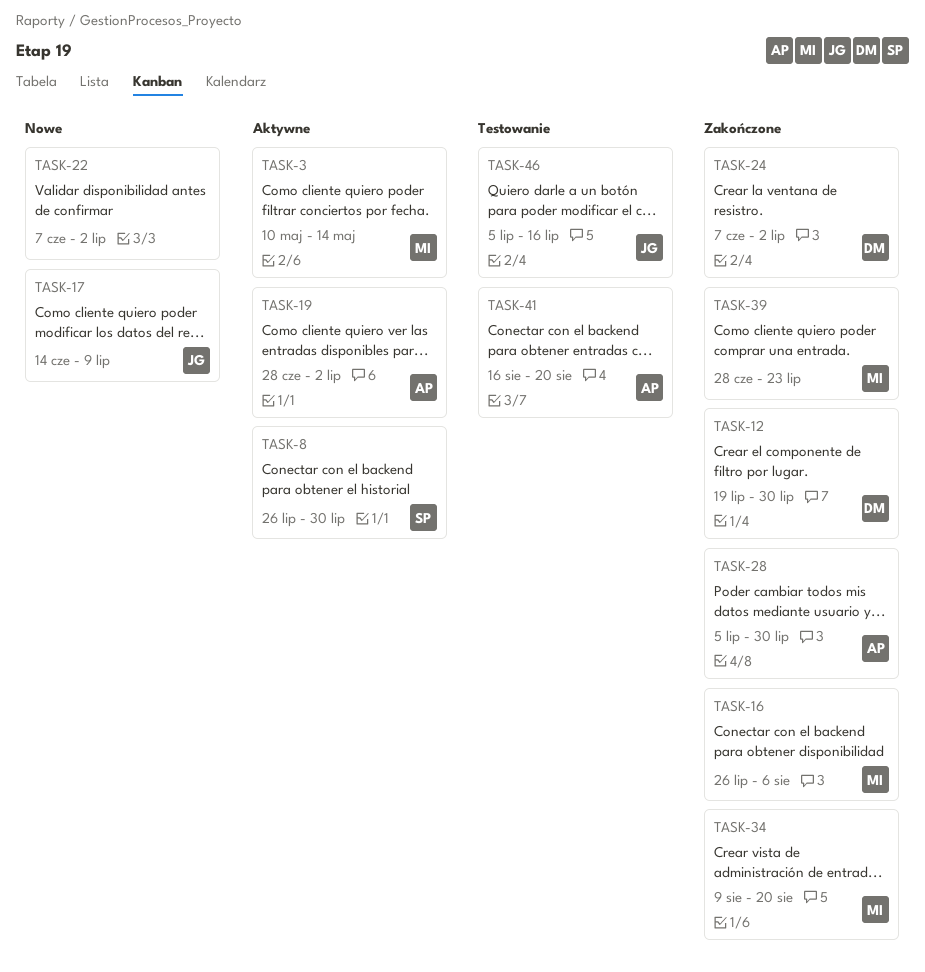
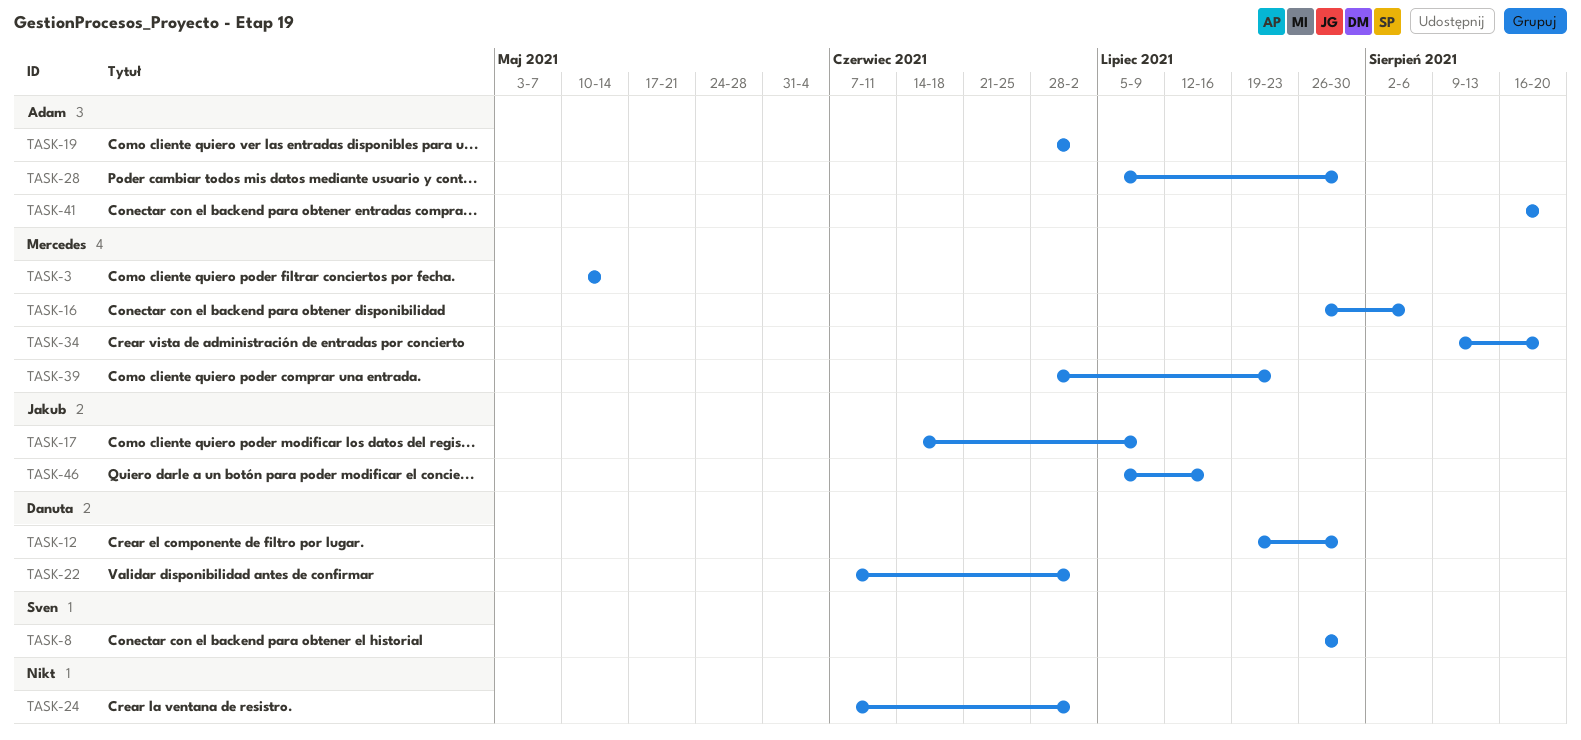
TASK-22, owner: none -> Danuta
TASK-24, owner: Danuta -> none

